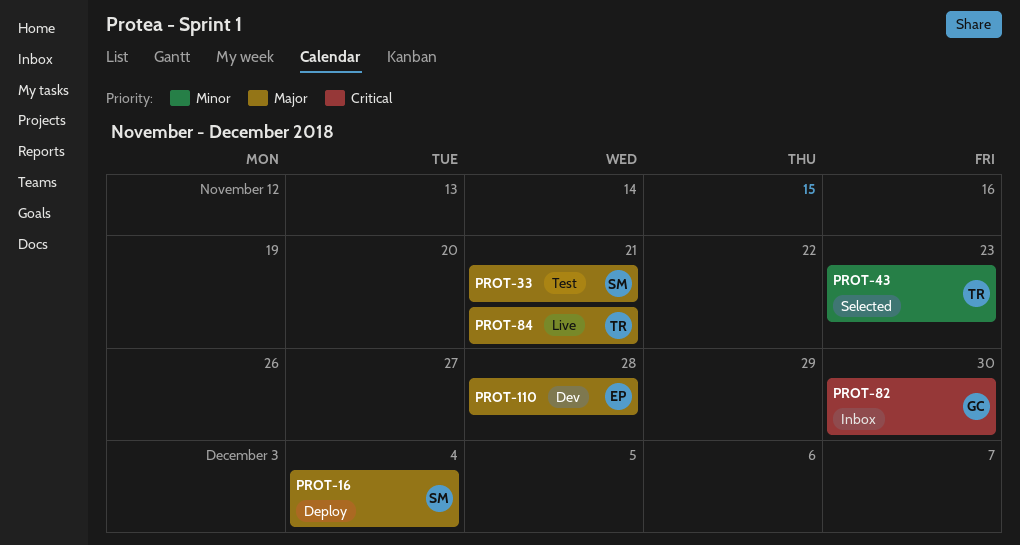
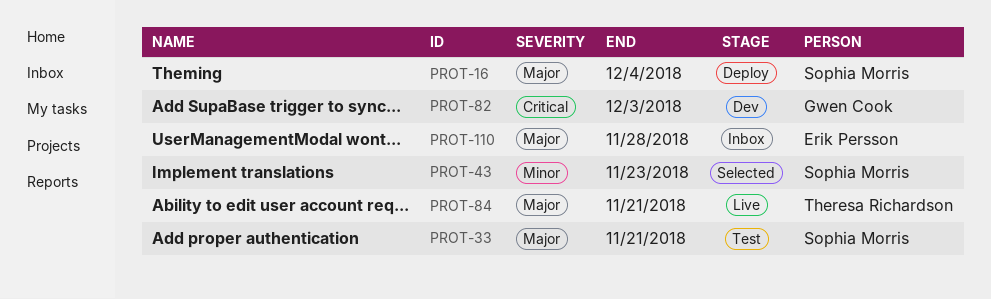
PROT-43, owner: Theresa Richardson -> Sophia Morris
PROT-82, status: Inbox -> Dev
PROT-82, due: Nov 30 -> Dec 3
PROT-110, status: Dev -> Inbox

